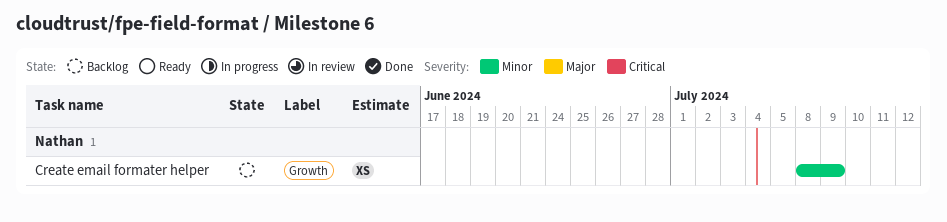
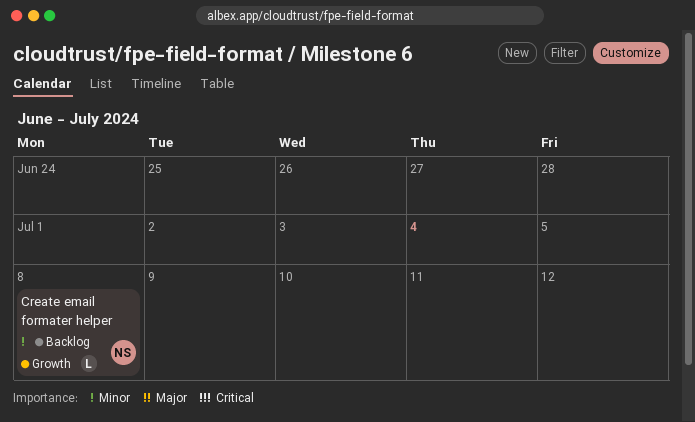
Create email formater helper, estimate: XS -> L
Create email formater helper, due: Jul 9 -> Jul 8

